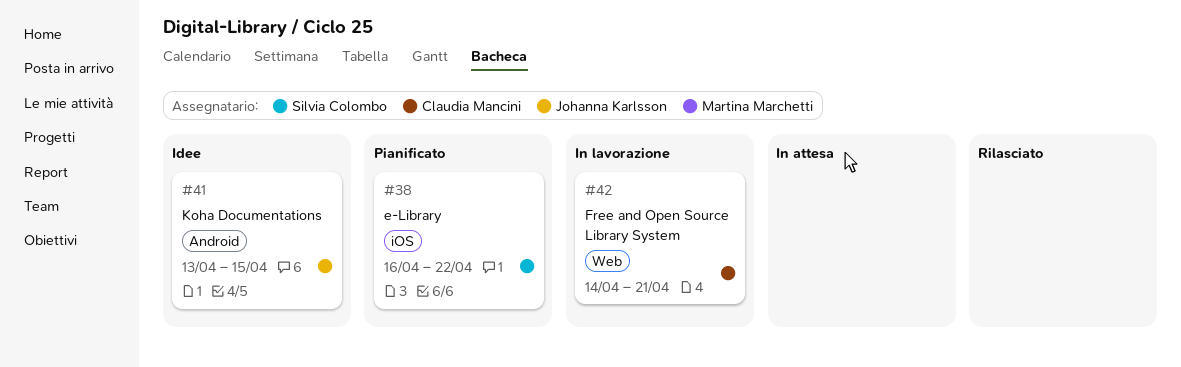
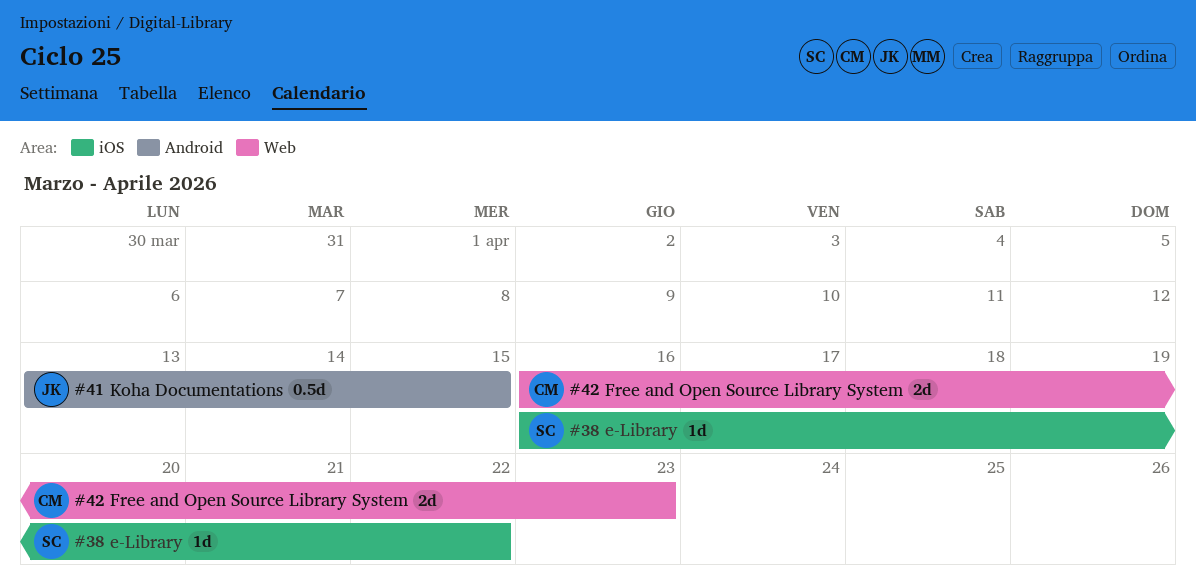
#42, start: Apr 14 -> Apr 16
#42, due: Apr 21 -> Apr 23

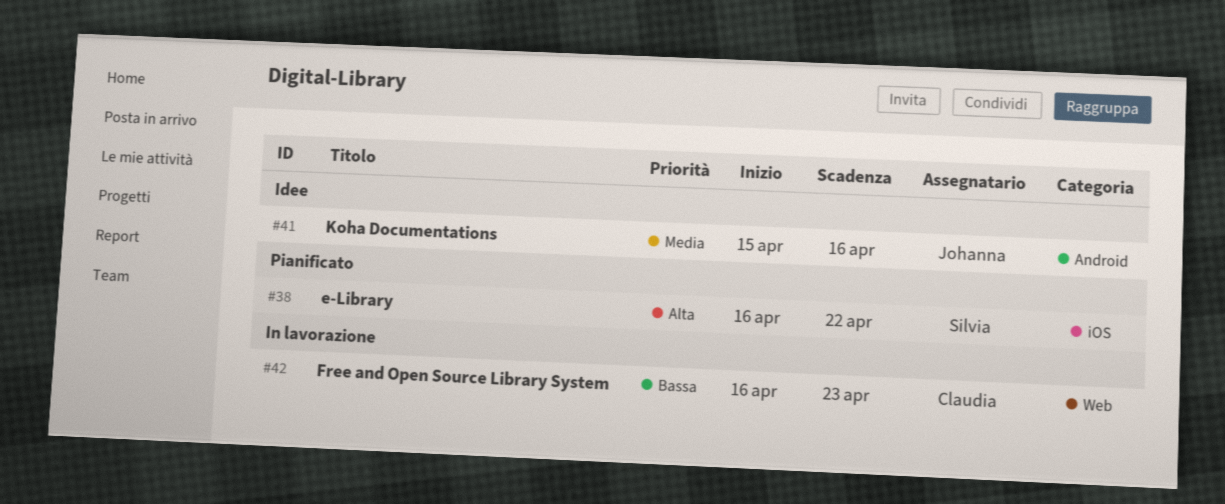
#41, start: Apr 13 -> Apr 15
#41, due: Apr 15 -> Apr 16

